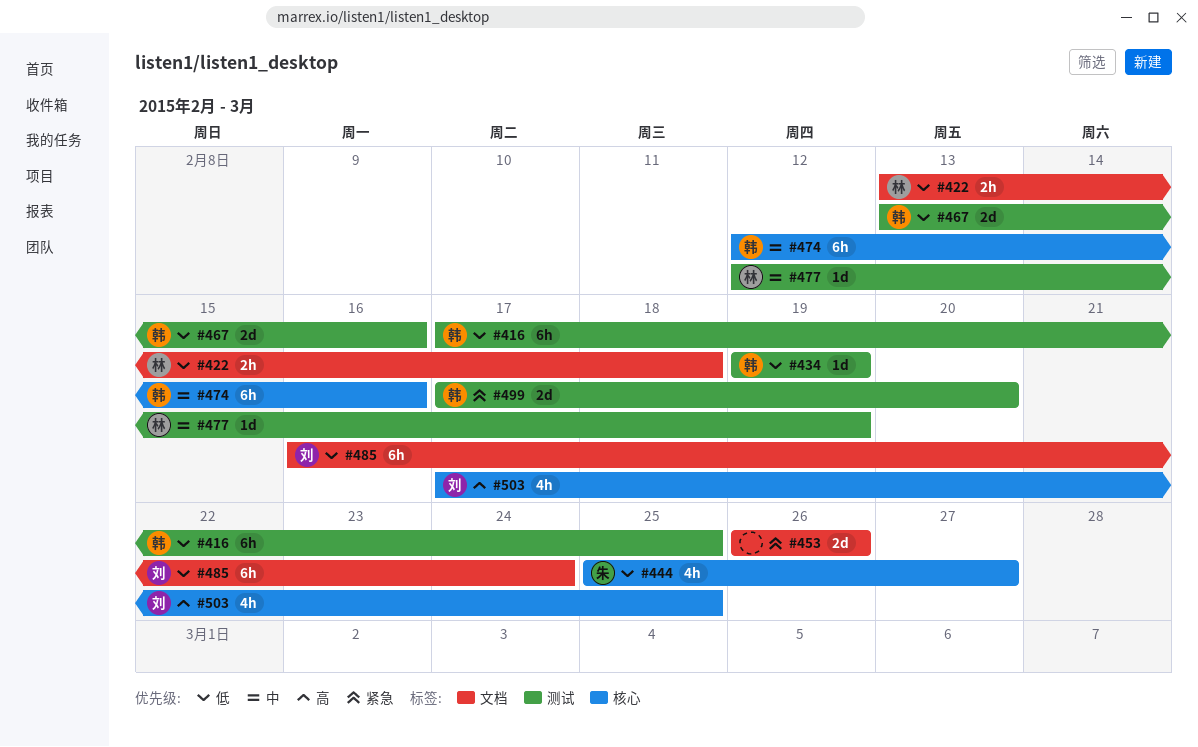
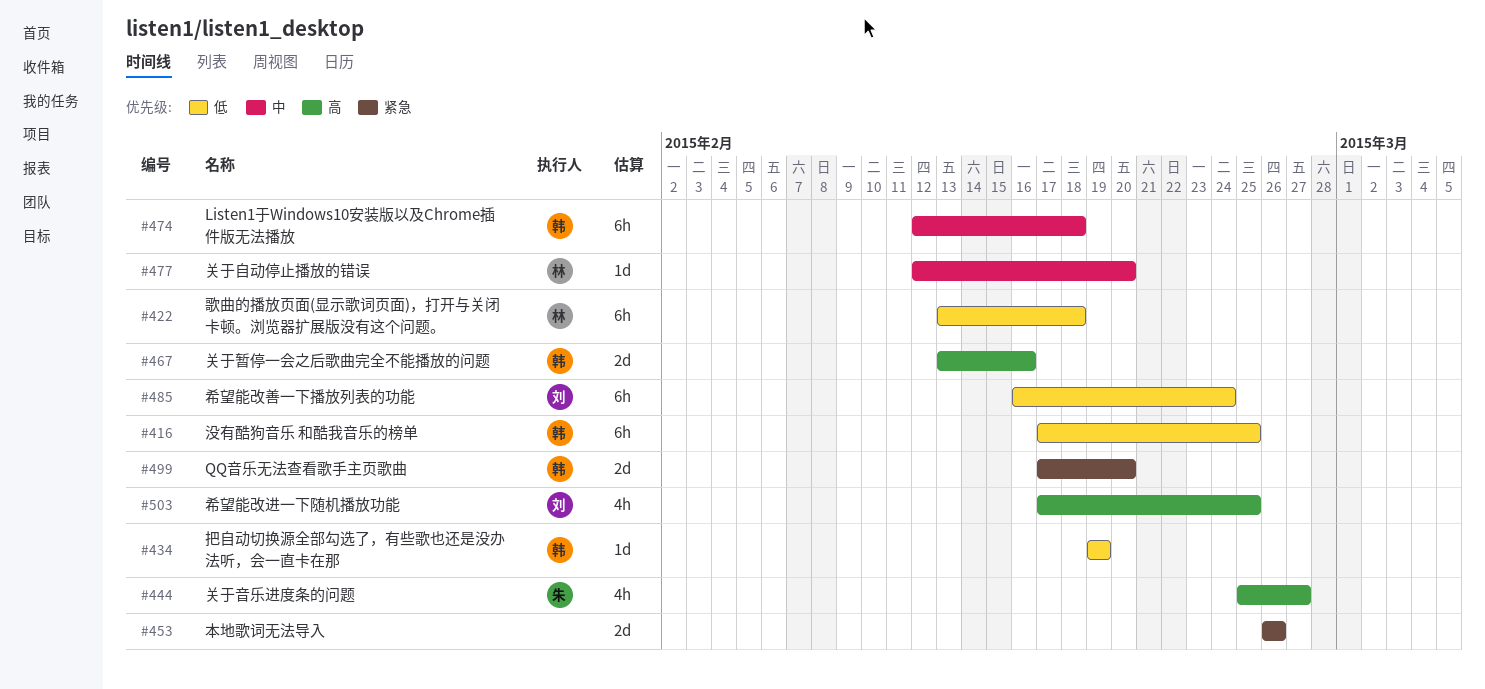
#422, estimate: 2h -> 6h
#444, priority: 低 -> 高
#467, priority: 低 -> 高
#474, due: Feb 16 -> Feb 18
#477, due: Feb 19 -> Feb 20

